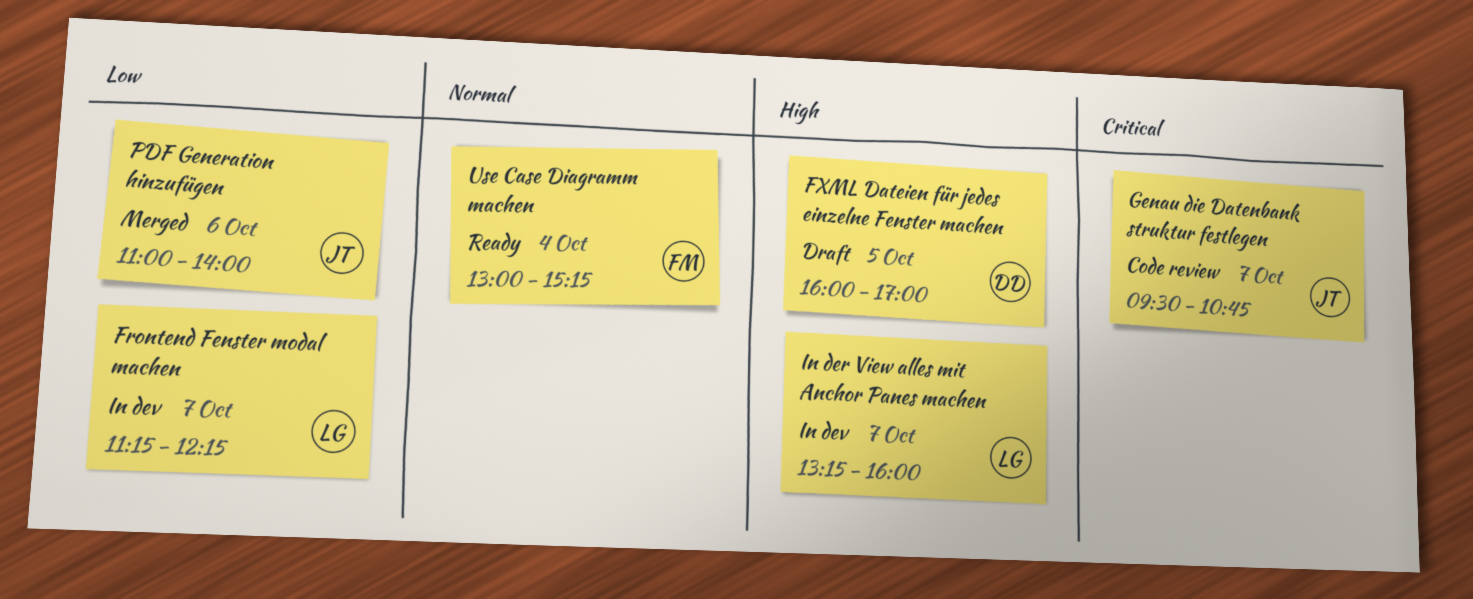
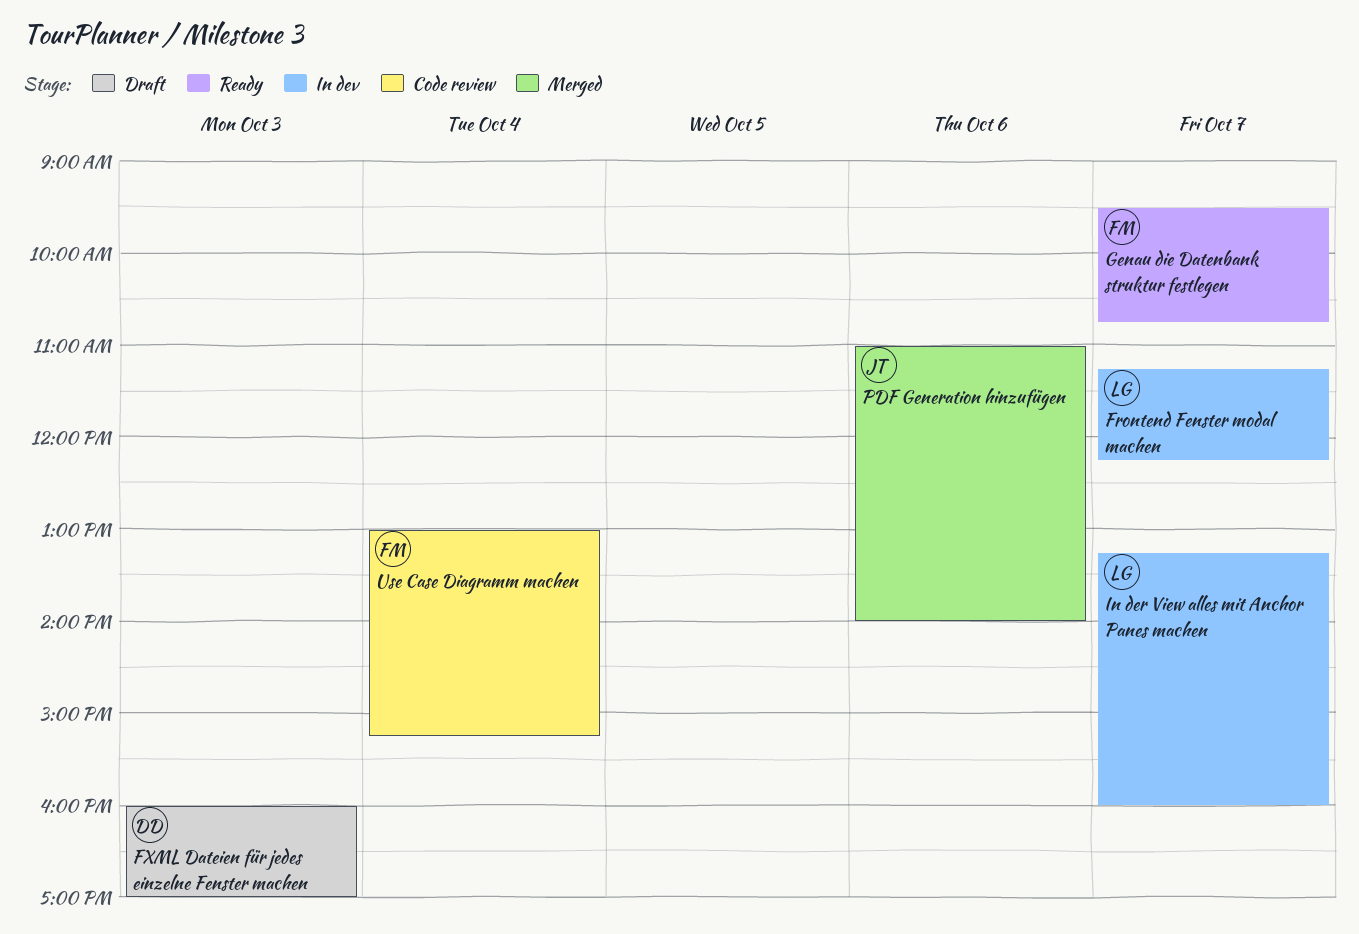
FXML Dateien für jedes einzelne Fenster machen, day: Oct 5 -> Oct 3
Genau die Datenbank struktur festlegen, status: Code review -> Ready
Genau die Datenbank struktur festlegen, owner: JT -> FM
Use Case Diagramm machen, status: Ready -> Code review

